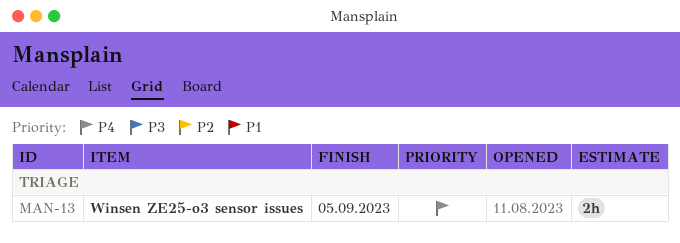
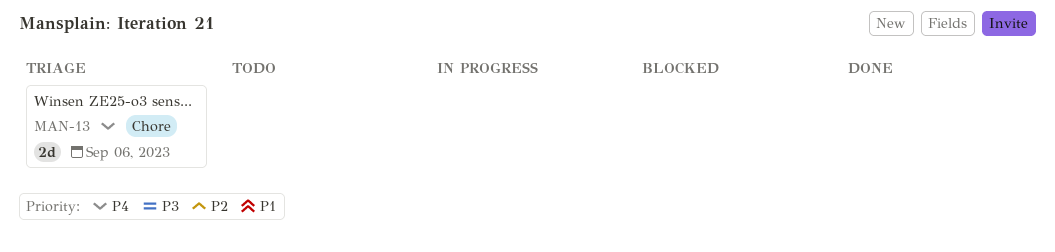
MAN-13, estimate: 2h -> 2d
MAN-13, due: Sep 5 -> Sep 6

